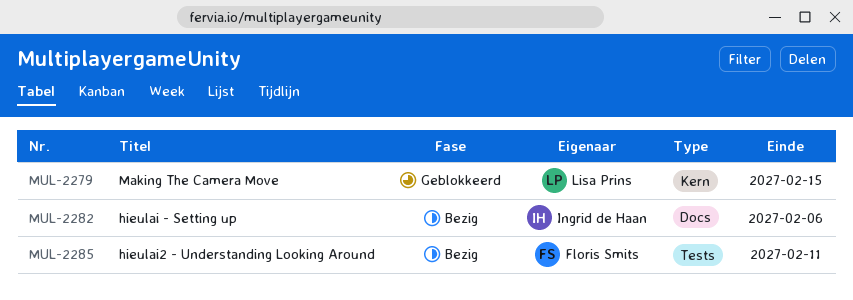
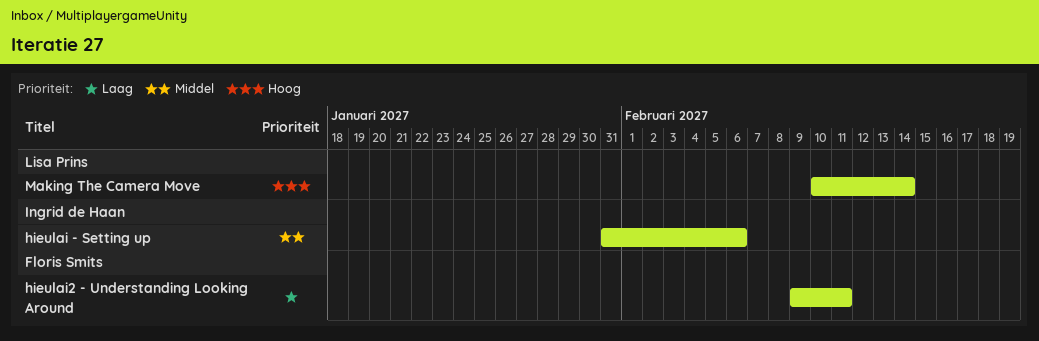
Making The Camera Move, due: Feb 15 -> Feb 14

